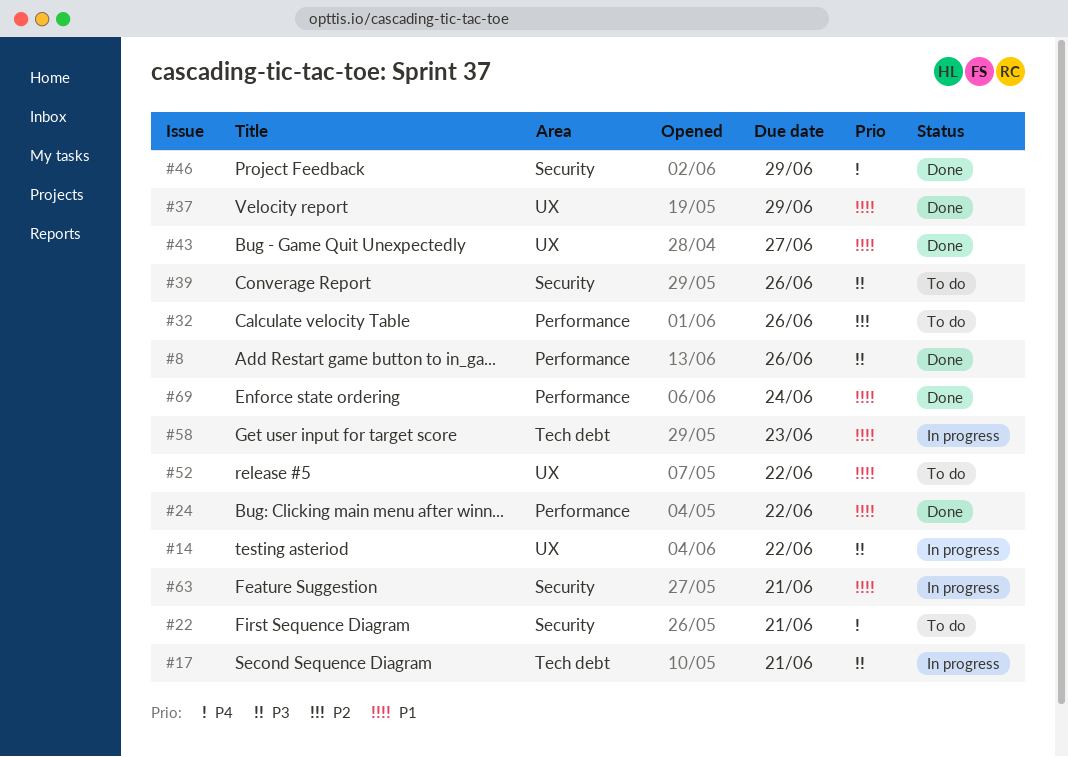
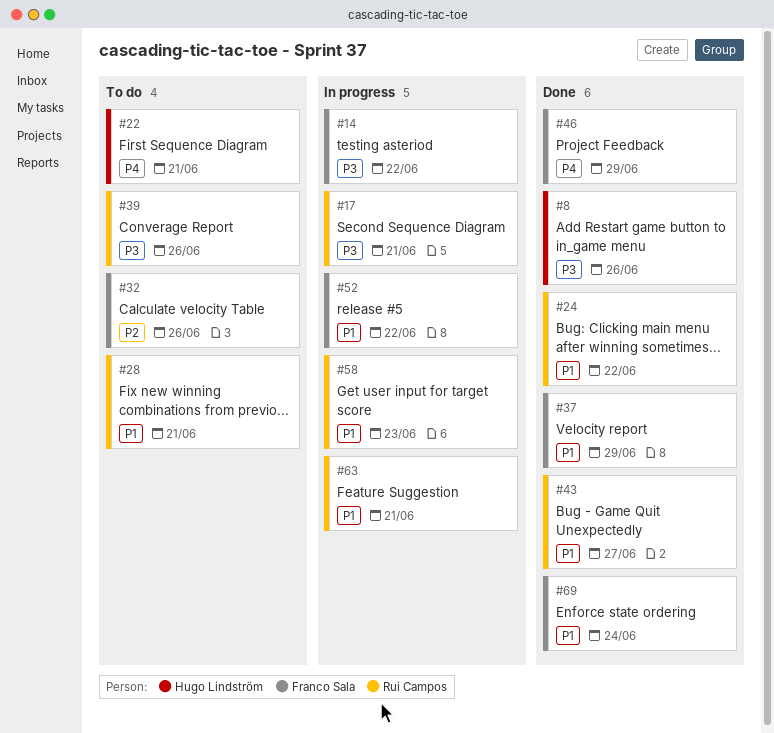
#28: none -> present
#52, status: To do -> In progress

